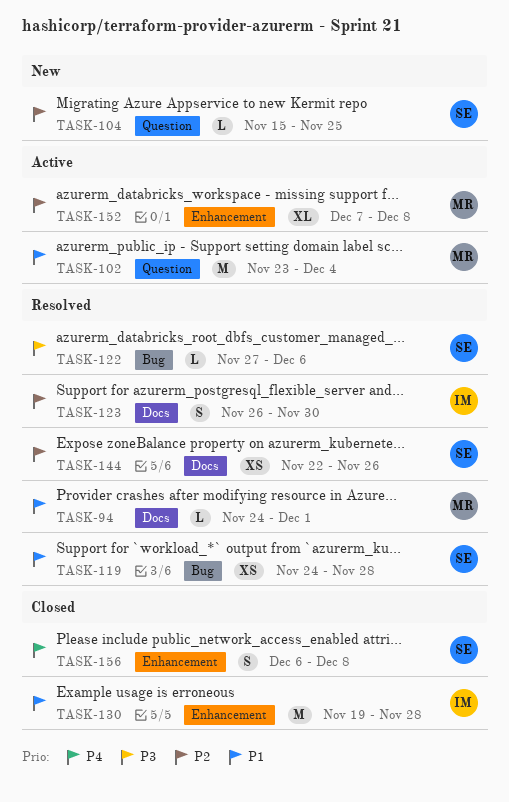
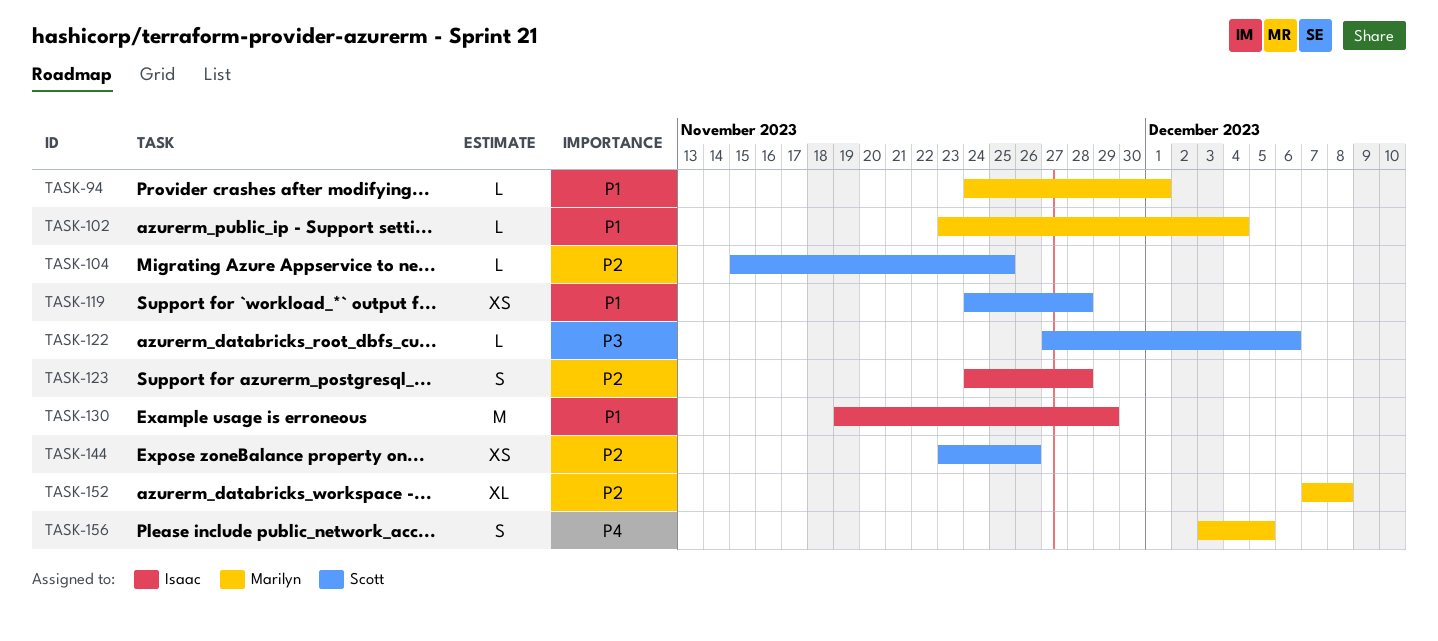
TASK-102, estimate: M -> L
TASK-123, start: Nov 26 -> Nov 24
TASK-123, due: Nov 30 -> Nov 28
TASK-130, due: Nov 28 -> Nov 29
TASK-144, start: Nov 22 -> Nov 23
TASK-156, owner: Scott -> Marilyn
TASK-156, start: Dec 6 -> Dec 3
TASK-156, due: Dec 8 -> Dec 5

